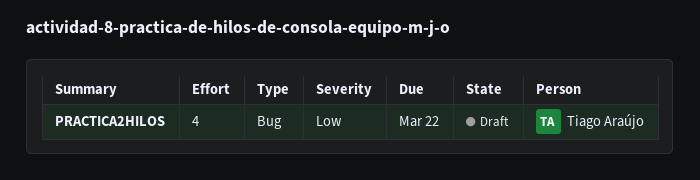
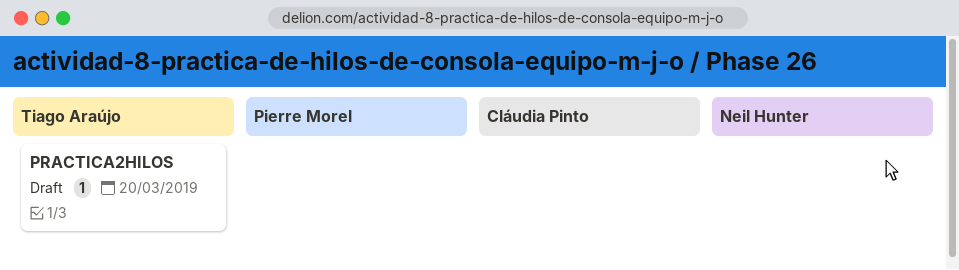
PRACTICA2HILOS, estimate: 4 -> 1
PRACTICA2HILOS, due: Mar 22 -> Mar 20

